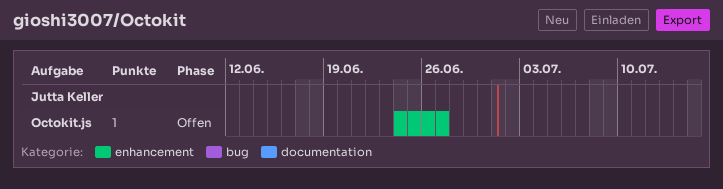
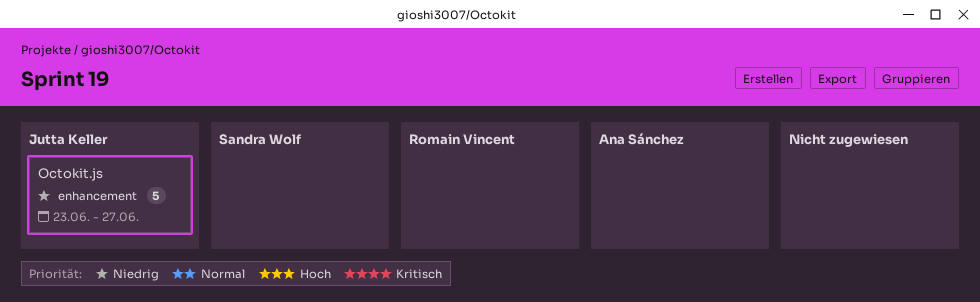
Octokit.js, estimate: 1 -> 5
Octokit.js, start: Jun 24 -> Jun 23

